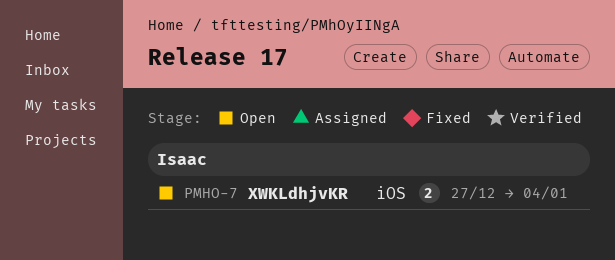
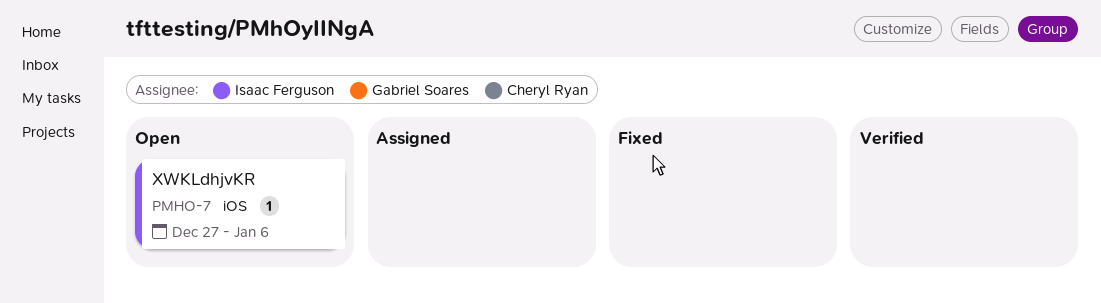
PMHO-7, estimate: 2 -> 1
PMHO-7, due: Jan 4 -> Jan 6

